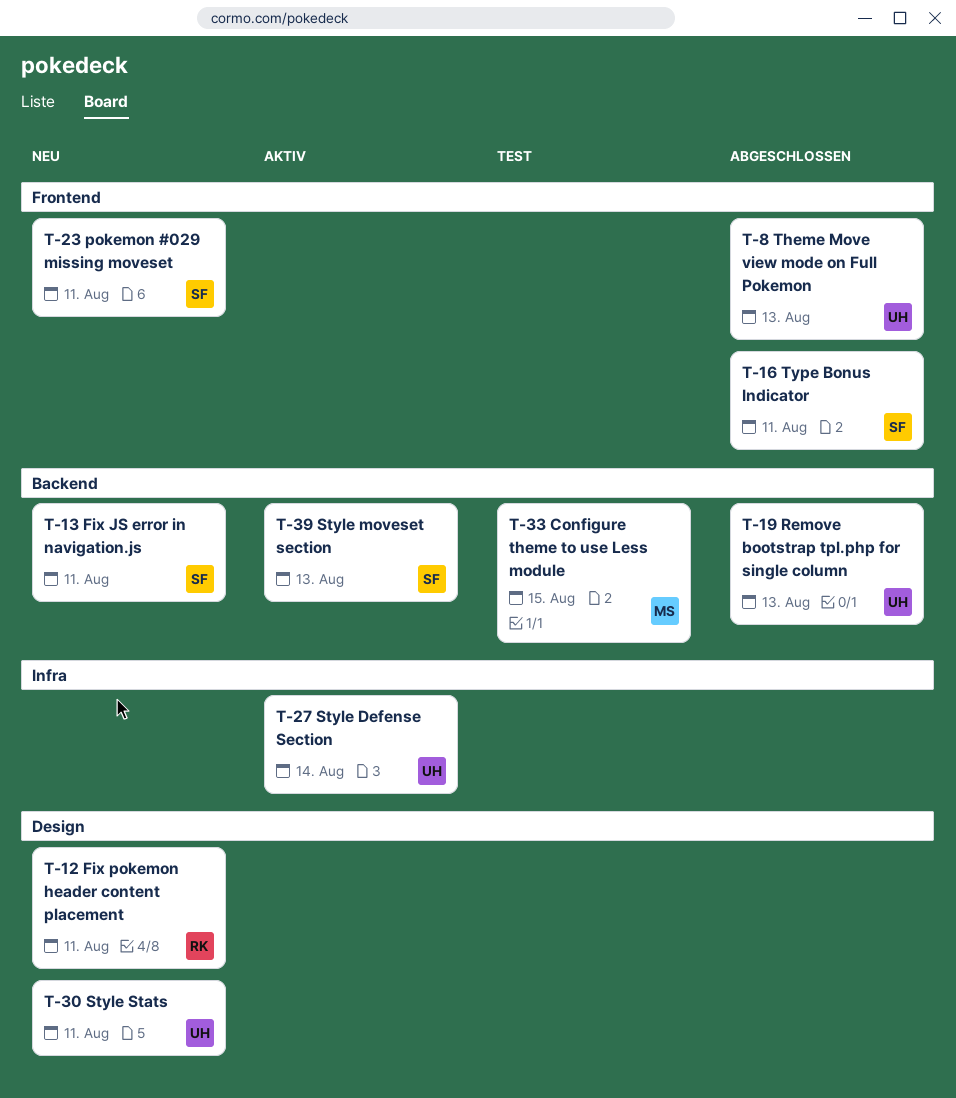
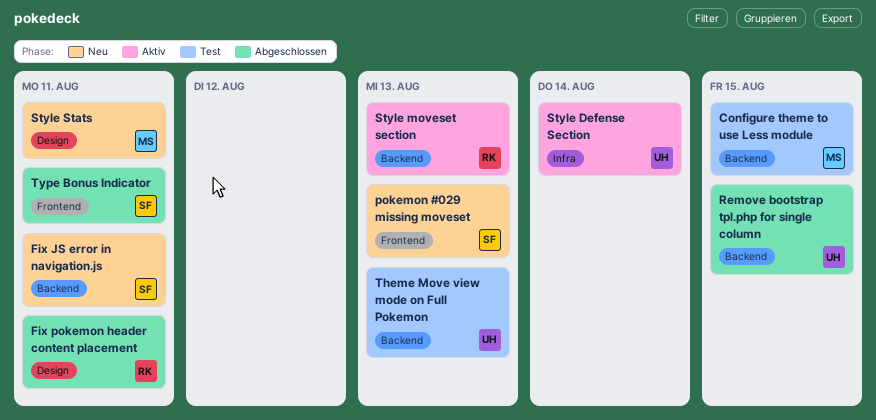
Fix pokemon header content placement, status: Neu -> Abgeschlossen
pokemon #029 missing moveset, due: Aug 11 -> Aug 13
Remove bootstrap tpl.php for single column, due: Aug 13 -> Aug 15
Style moveset section, owner: SF -> RK
Style Stats, owner: UH -> MS
Theme Move view mode on Full Pokemon, status: Abgeschlossen -> Test
Theme Move view mode on Full Pokemon, label: Frontend -> Backend

